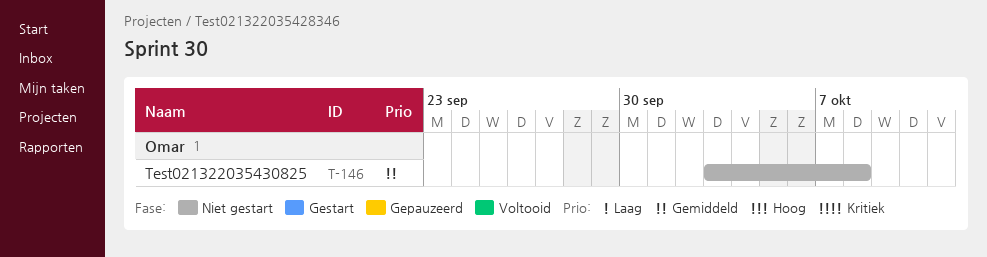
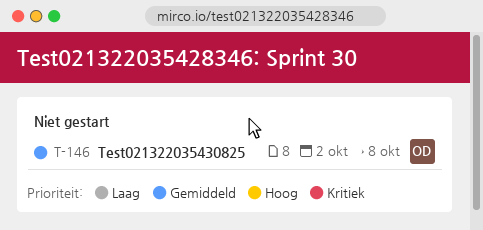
T-146, start: Oct 3 -> Oct 2

